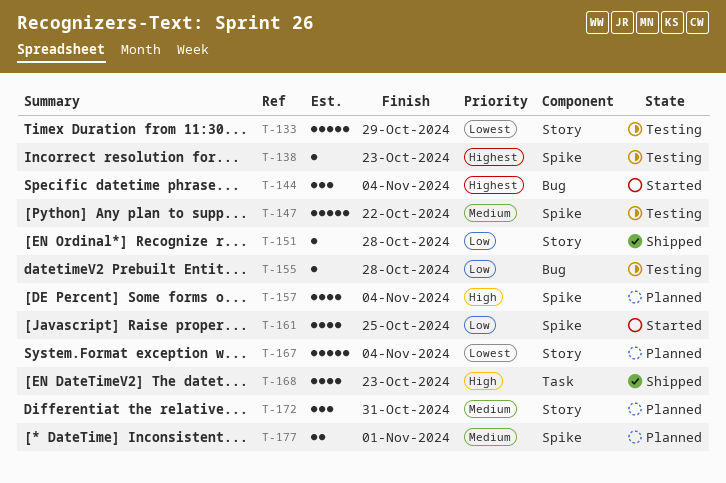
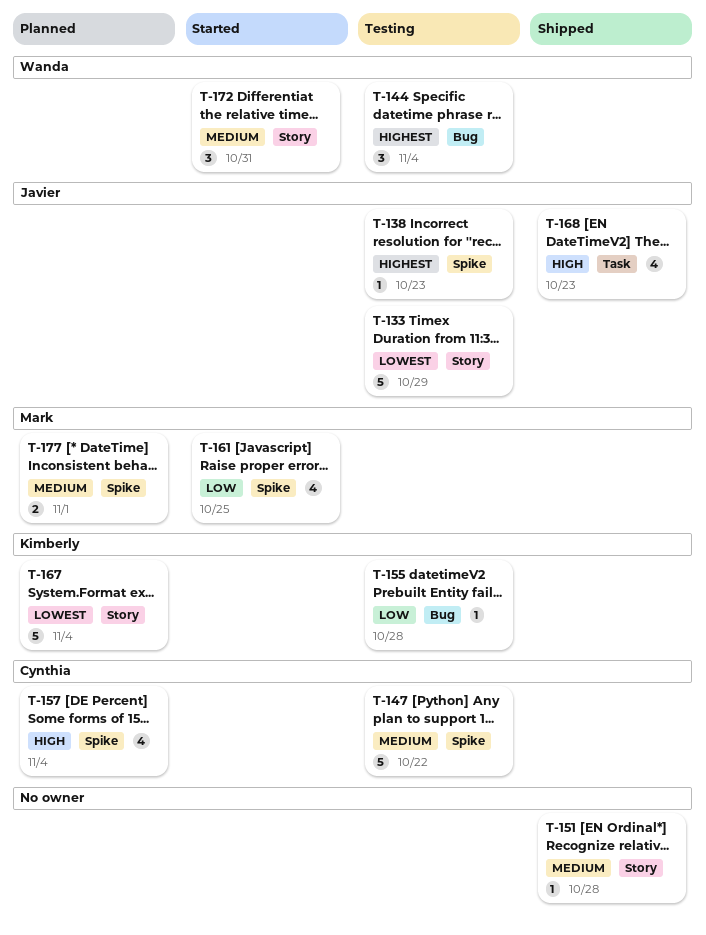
T-144, status: Started -> Testing
T-151, priority: Low -> Medium
T-172, status: Planned -> Started

